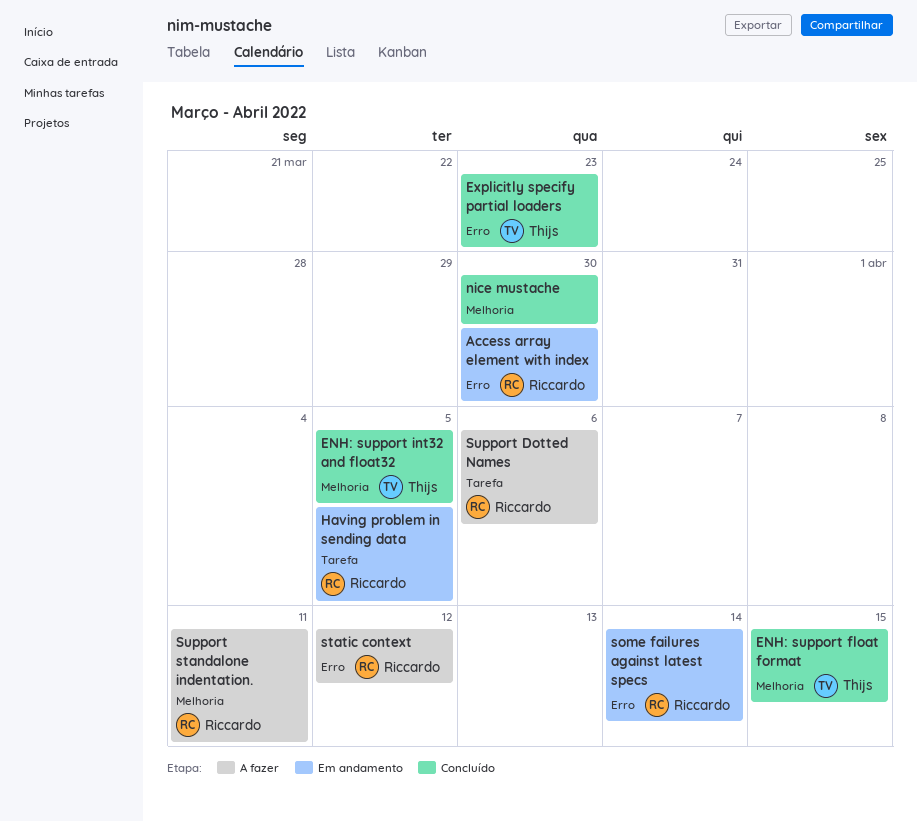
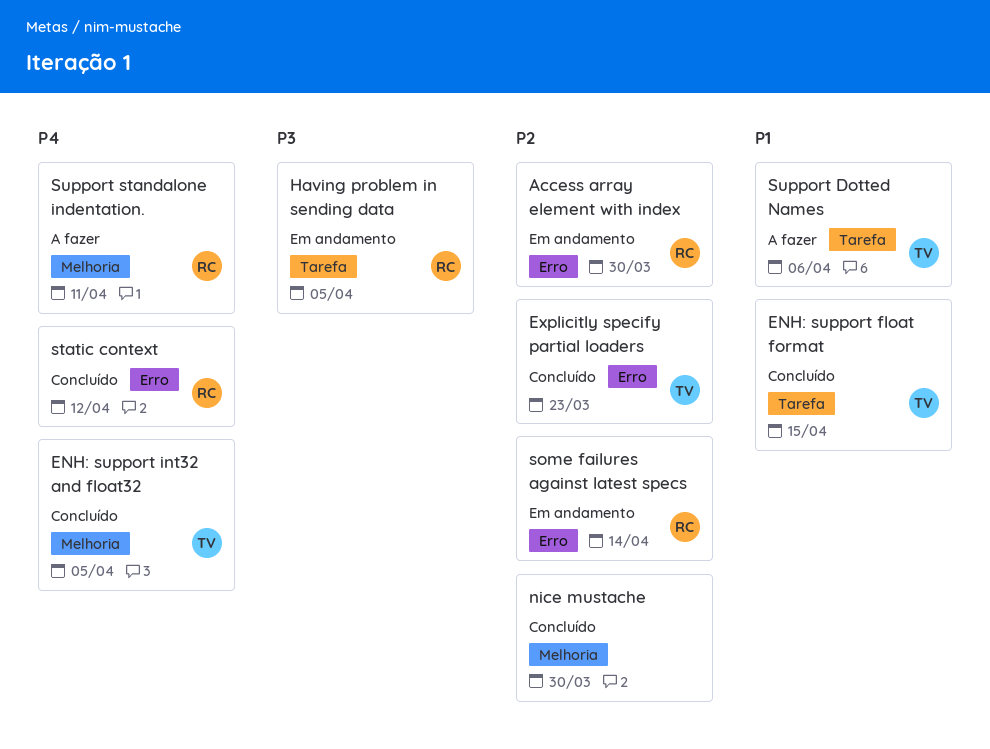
ENH: support float format, label: Melhoria -> Tarefa
static context, status: A fazer -> Concluído
Support Dotted Names, owner: Riccardo -> Thijs

